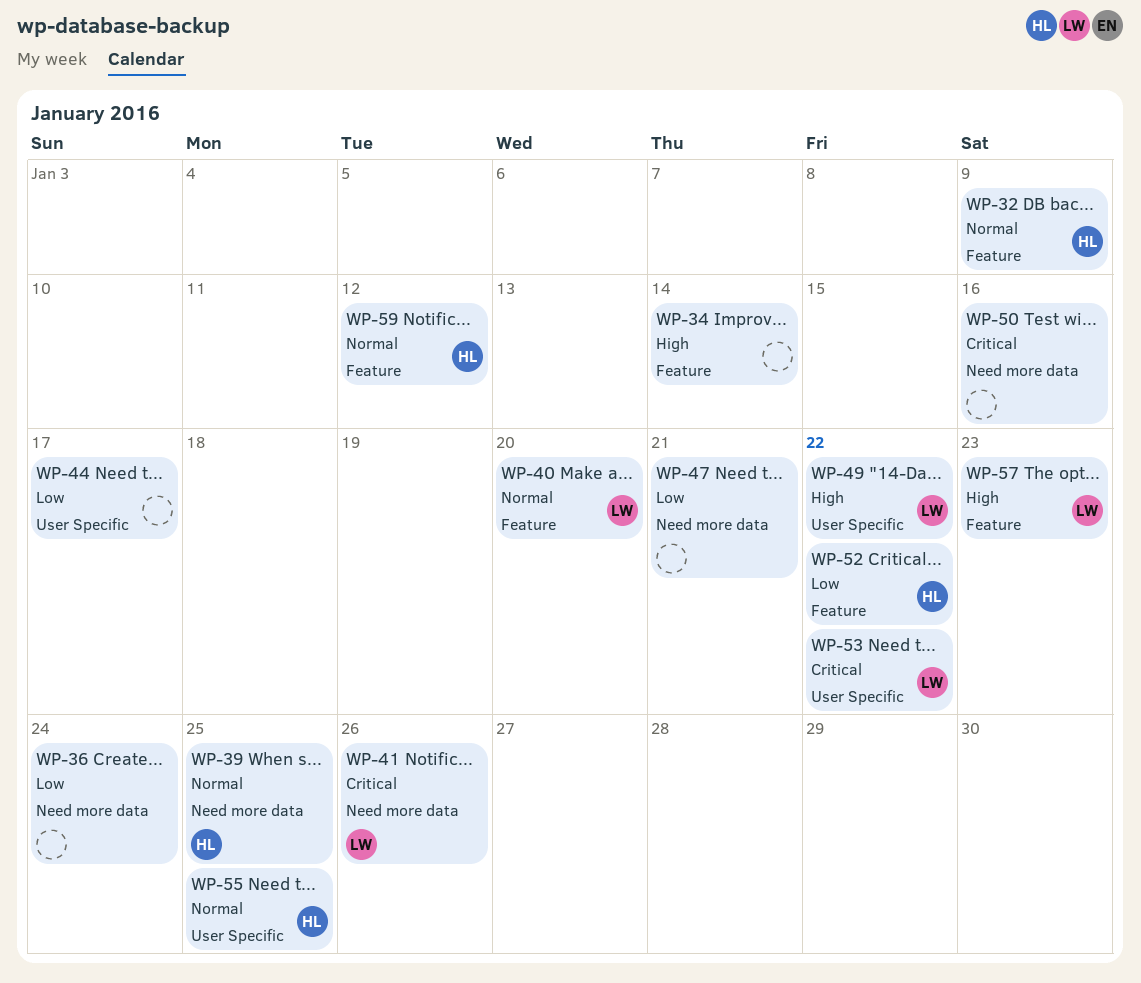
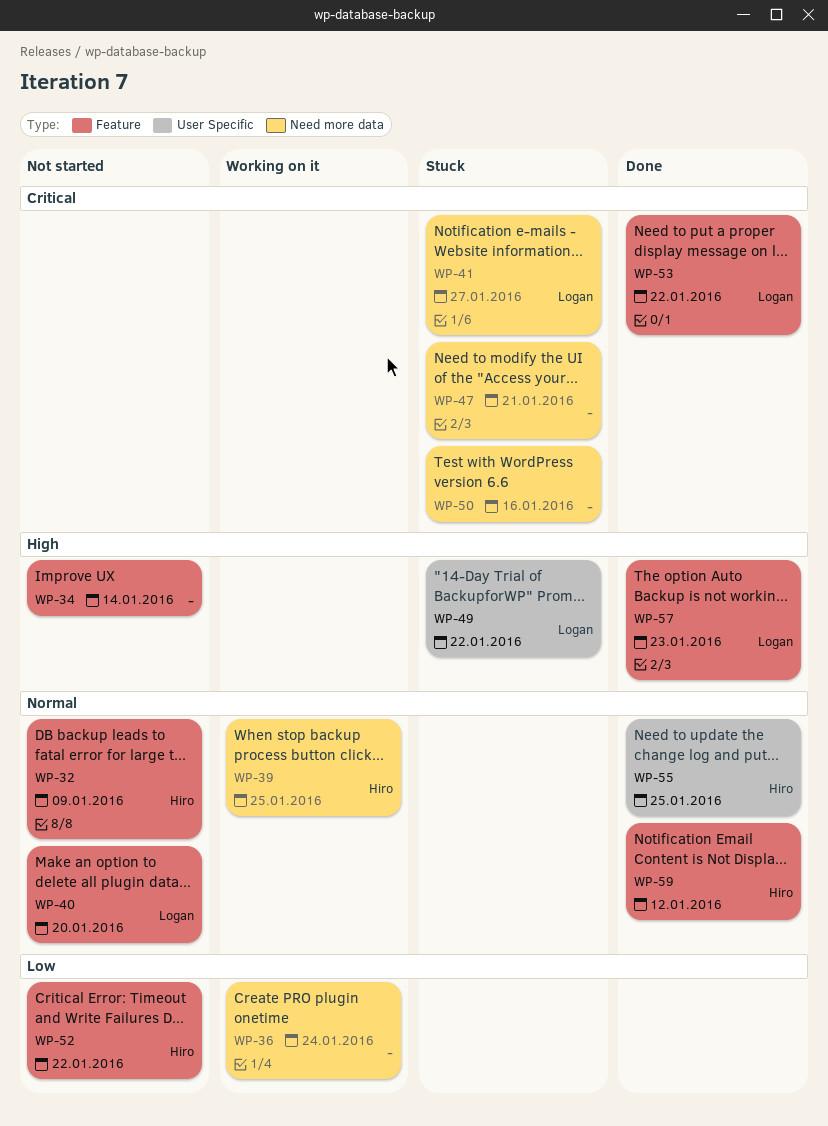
WP-41, due: Jan 26 -> Jan 27
WP-44: present -> none
WP-47, priority: Low -> Critical
WP-53, label: User Specific -> Feature

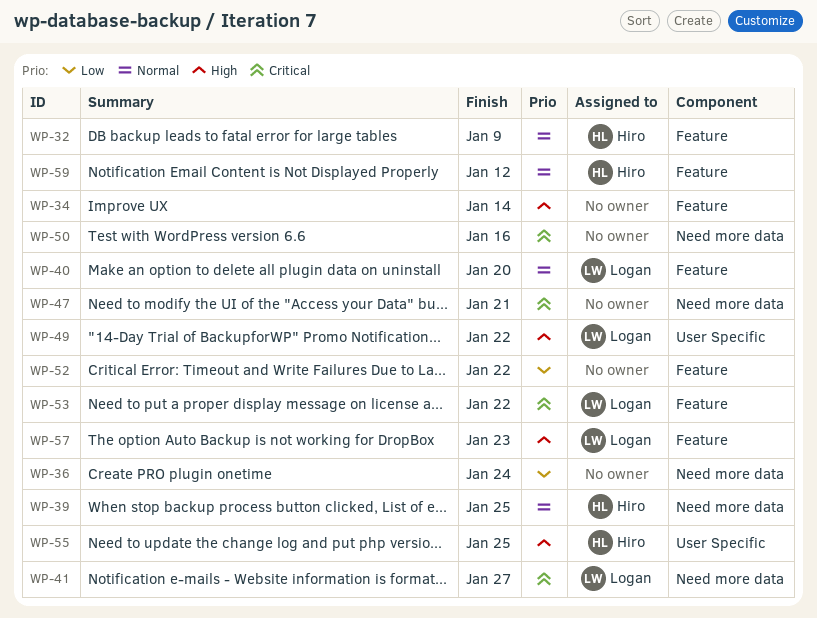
WP-52, owner: Hiro -> none
WP-55, priority: Normal -> High

